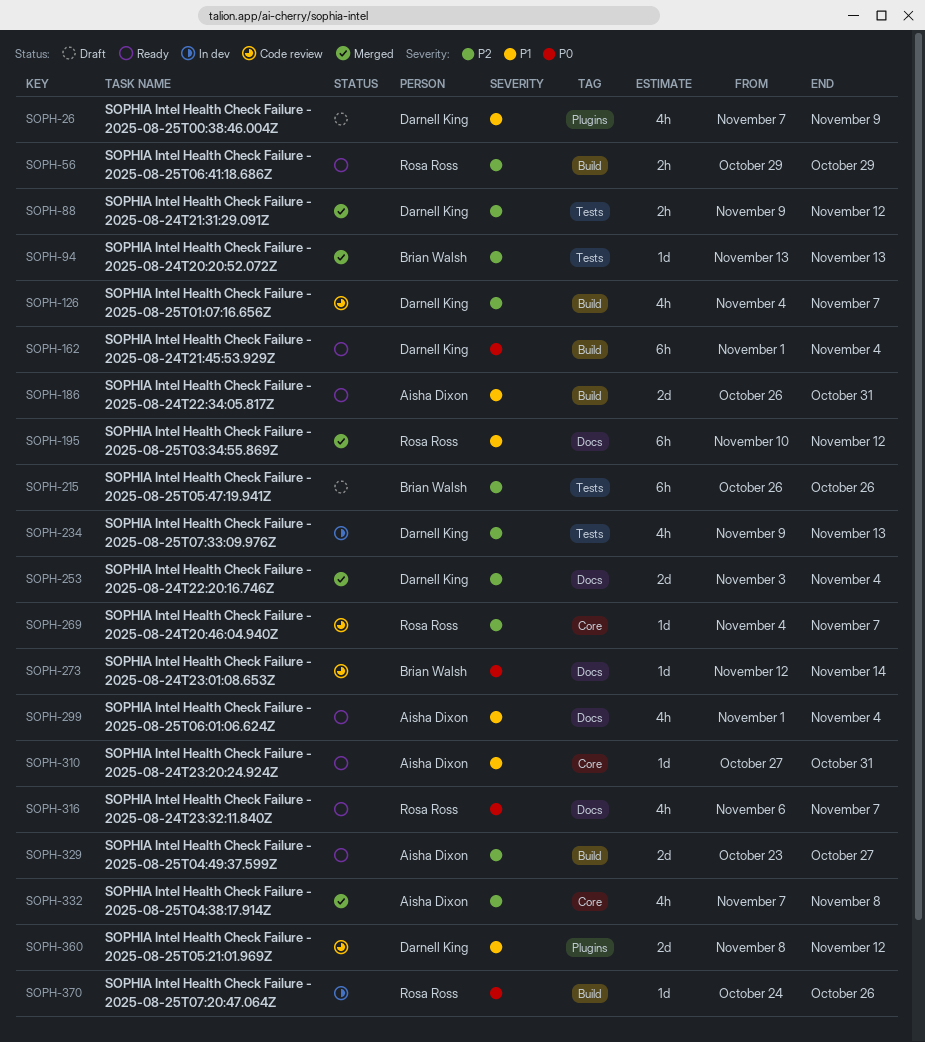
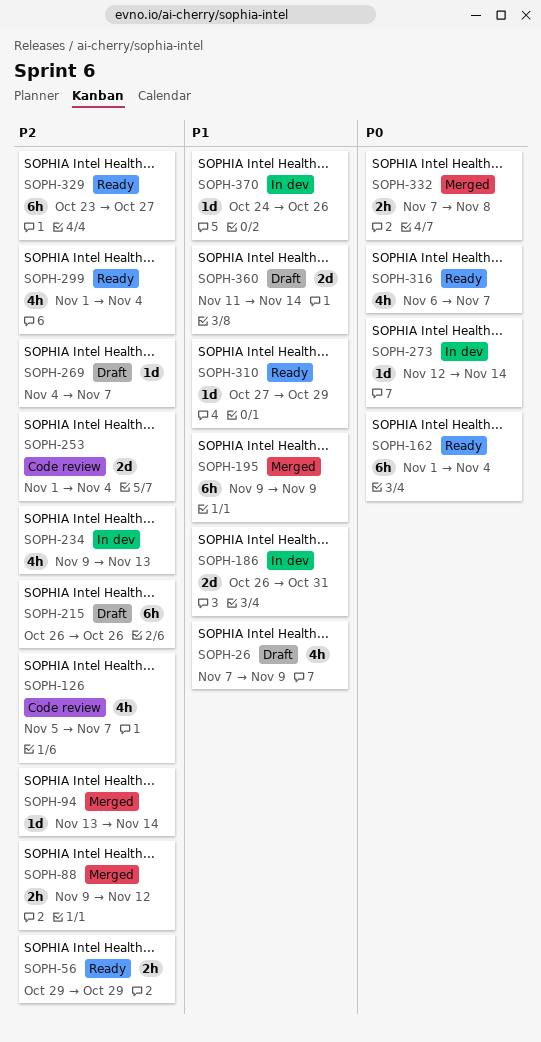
SOPH-94, due: Nov 13 -> Nov 14
SOPH-126, start: Nov 4 -> Nov 5
SOPH-186, status: Ready -> In dev
SOPH-195, start: Nov 10 -> Nov 9
SOPH-195, due: Nov 12 -> Nov 9
SOPH-253, status: Merged -> Code review
SOPH-253, start: Nov 3 -> Nov 1
SOPH-269, status: Code review -> Draft
SOPH-273, status: Code review -> In dev
SOPH-299, priority: P1 -> P2
SOPH-310, due: Oct 31 -> Oct 29
SOPH-329, estimate: 2d -> 6h
SOPH-332, priority: P2 -> P0
SOPH-332, estimate: 4h -> 2h
SOPH-360, status: Code review -> Draft
SOPH-360, start: Nov 8 -> Nov 11
SOPH-360, due: Nov 12 -> Nov 14
SOPH-370, priority: P0 -> P1

